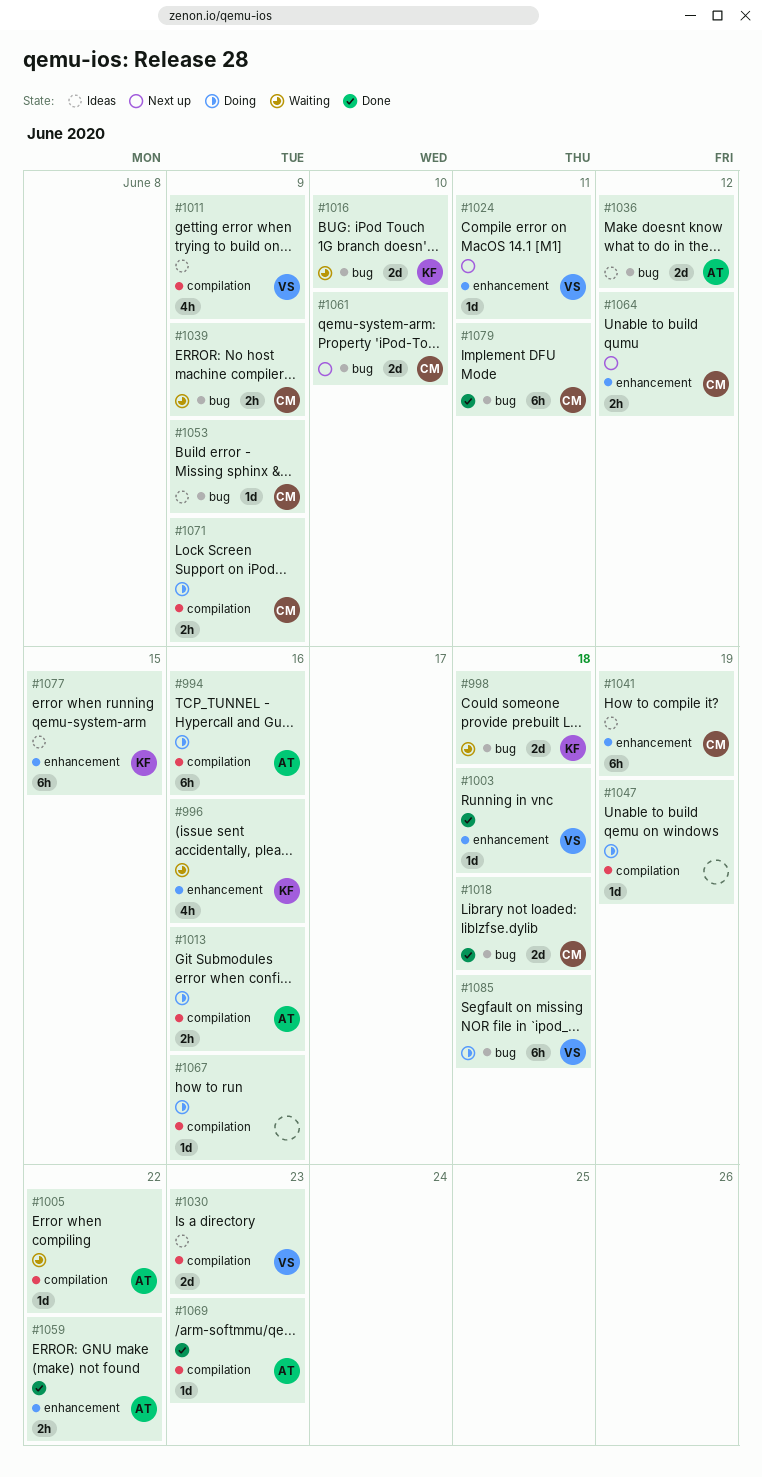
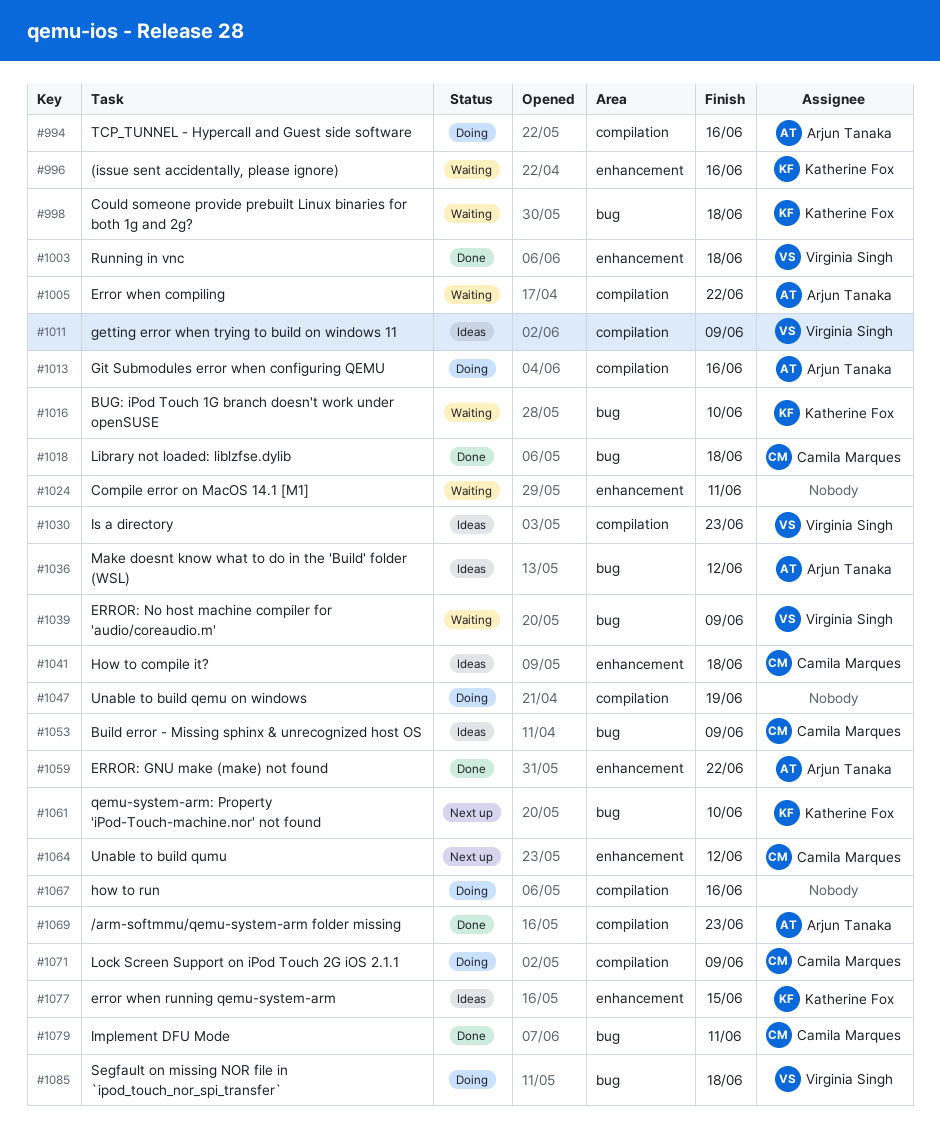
#1024, status: Next up -> Waiting
#1024, owner: Virginia Singh -> none
#1039, owner: Camila Marques -> Virginia Singh
#1041, due: Jun 19 -> Jun 18
#1061, owner: Camila Marques -> Katherine Fox

